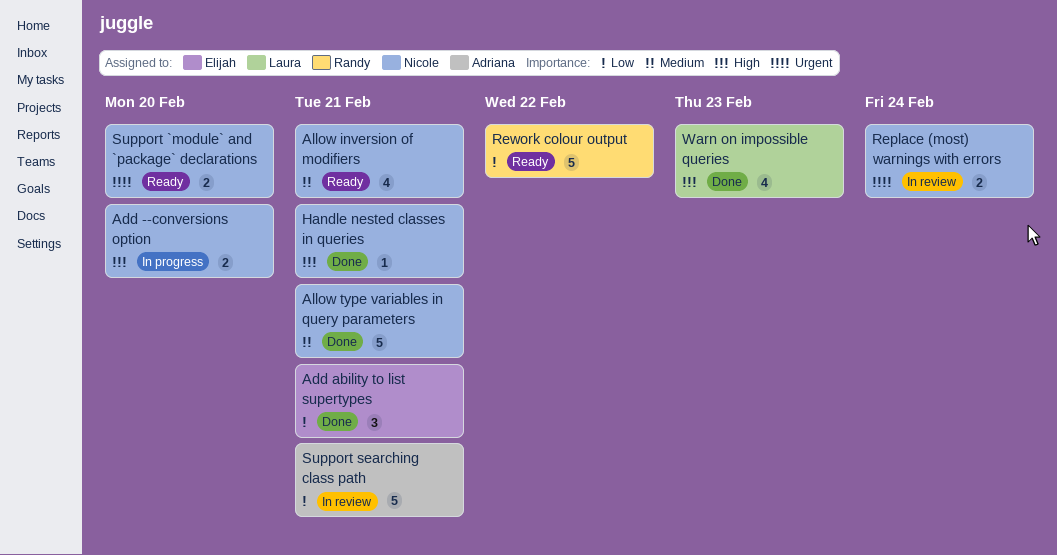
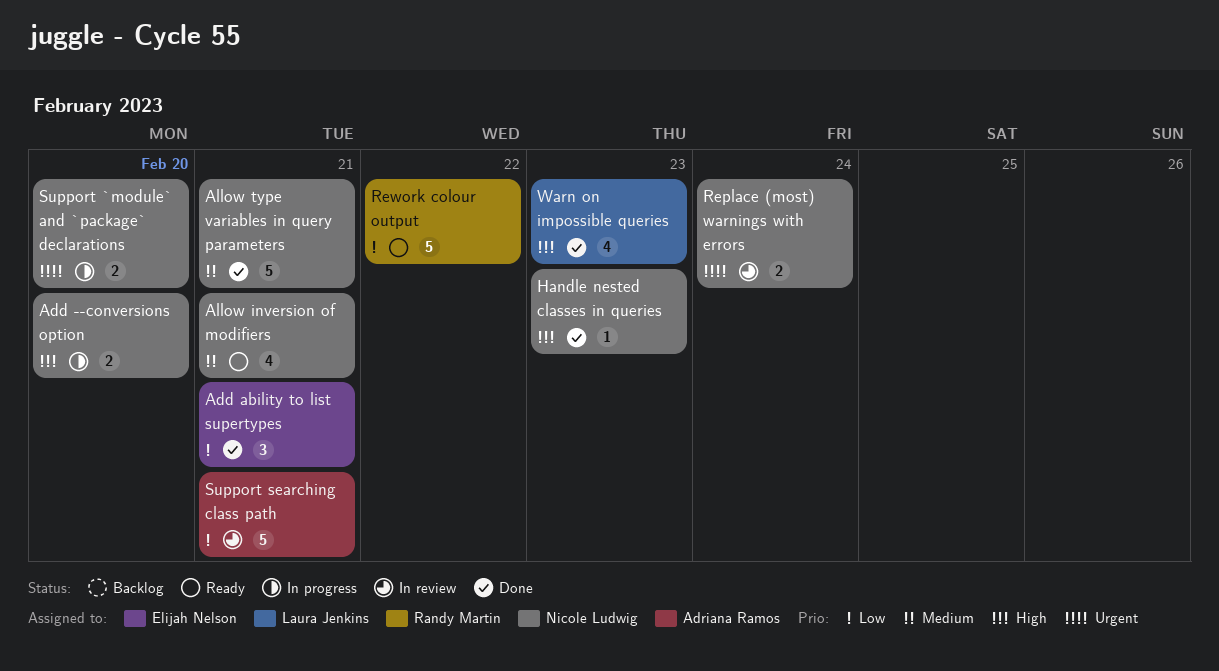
Handle nested classes in queries, due: Feb 21 -> Feb 23
Support `module` and `package` declarations, status: Ready -> In progress

